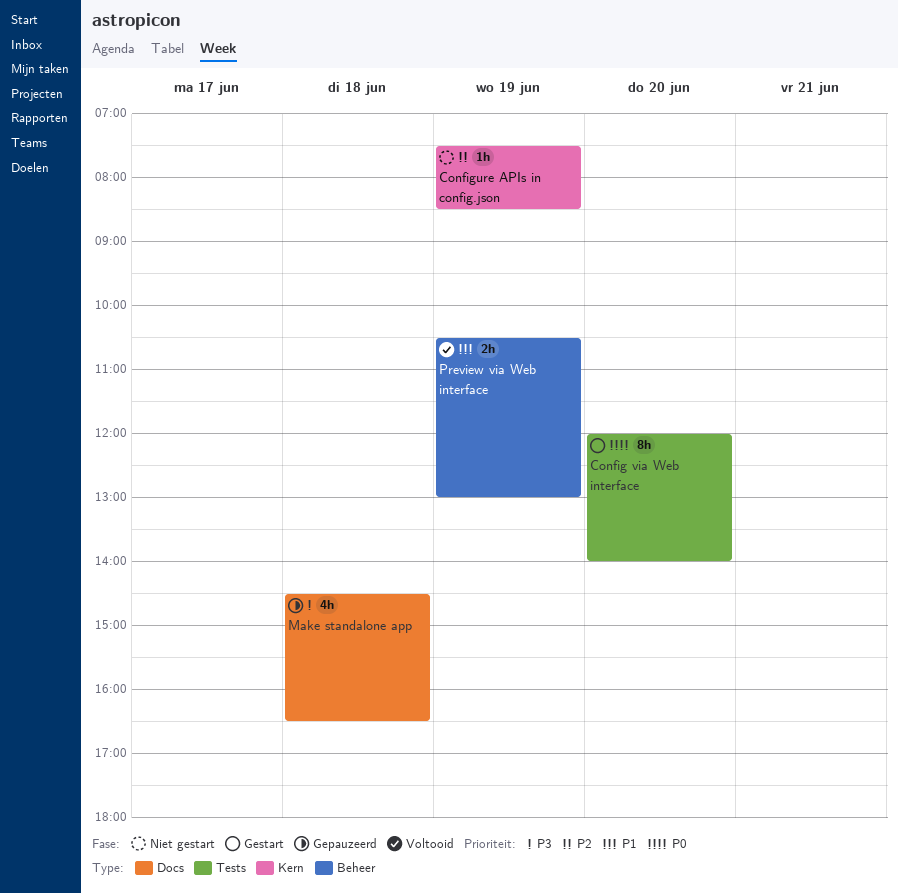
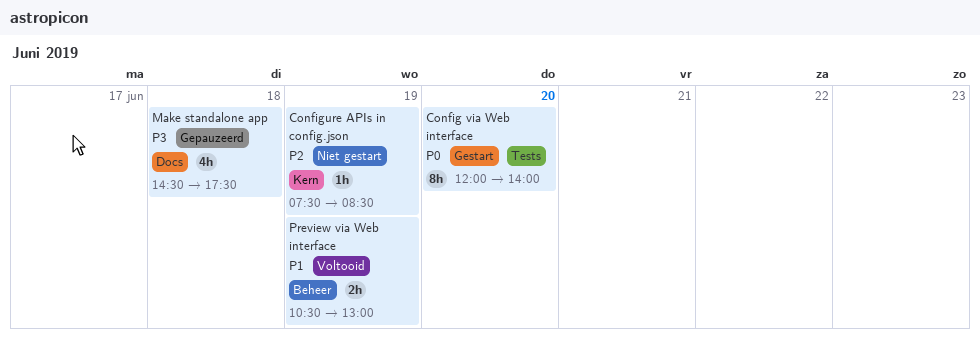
Make standalone app, ends: 16:30 -> 17:30

